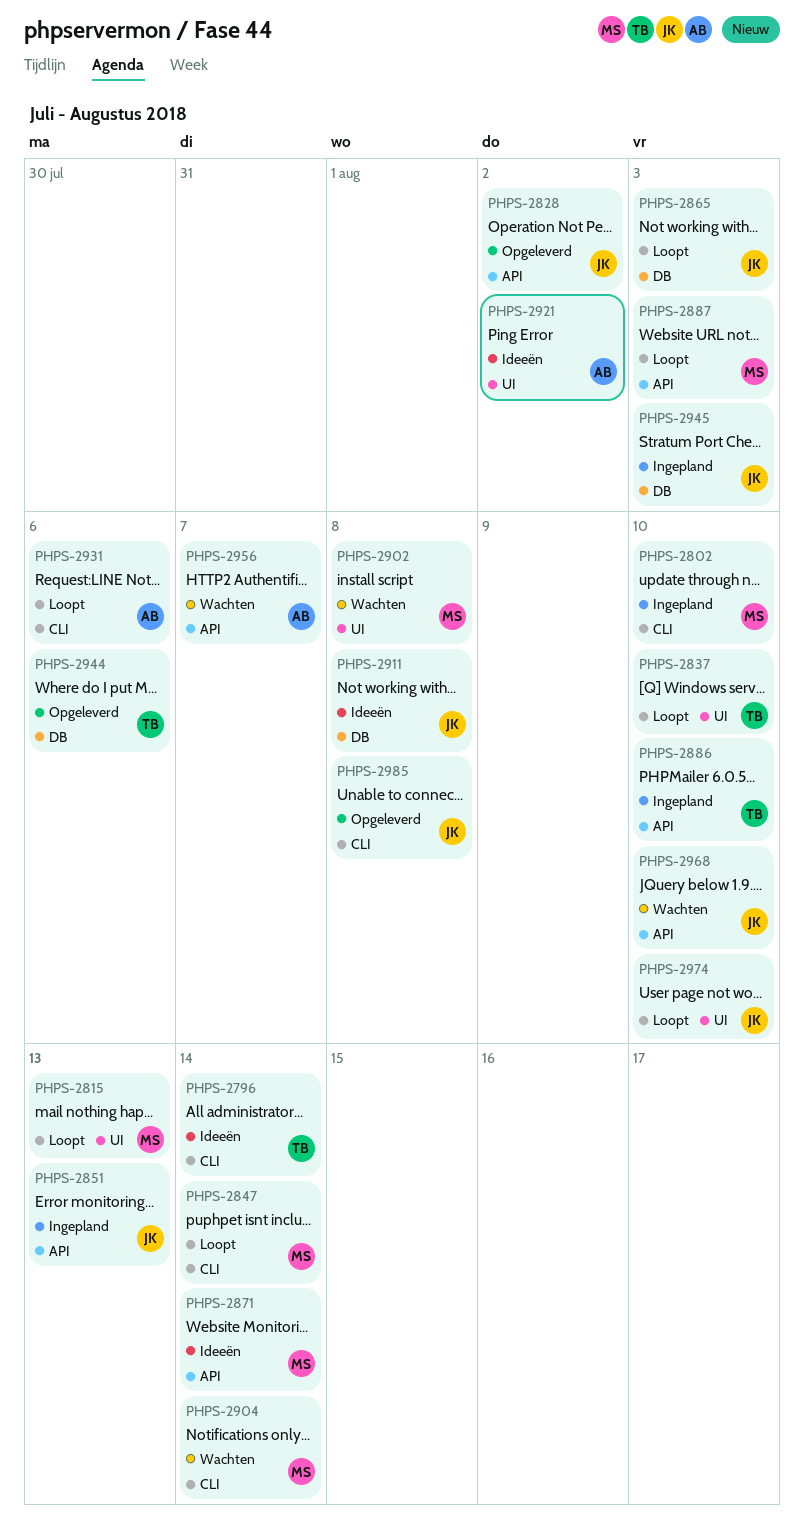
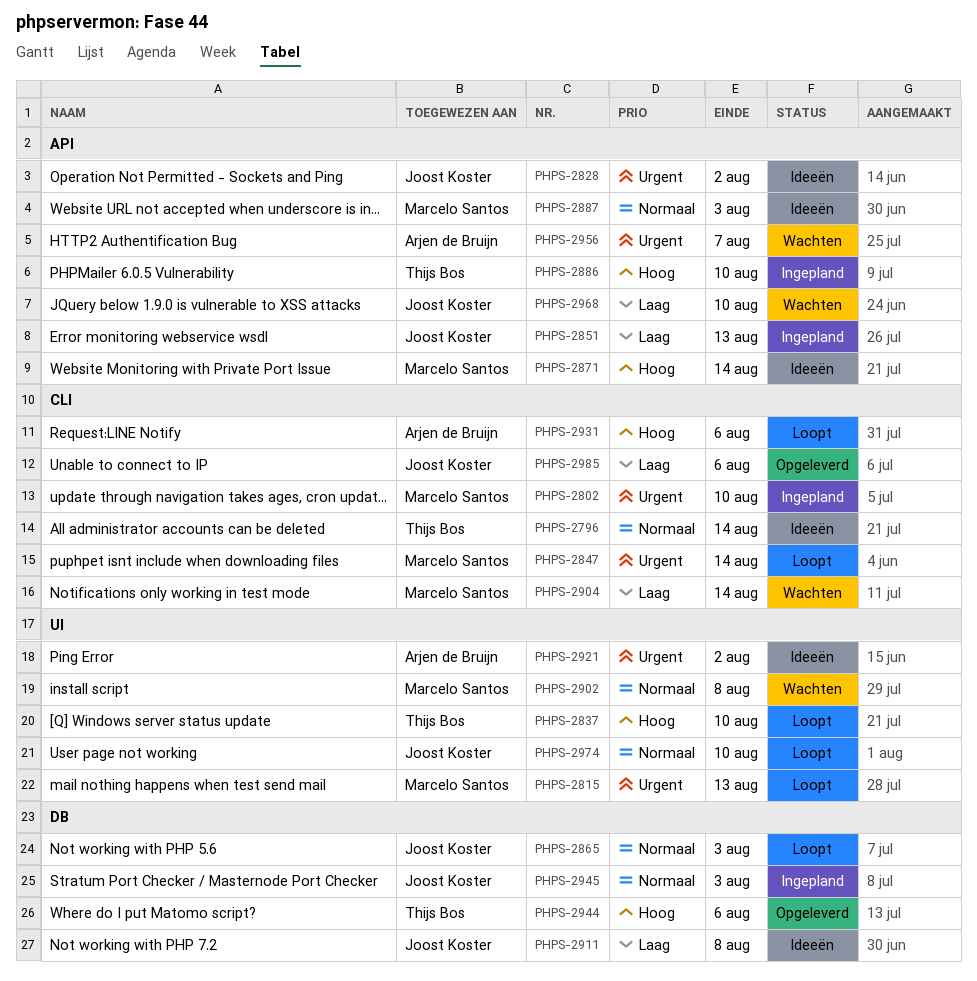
PHPS-2828, status: Opgeleverd -> Ideeën
PHPS-2887, status: Loopt -> Ideeën
PHPS-2985, due: Aug 8 -> Aug 6

